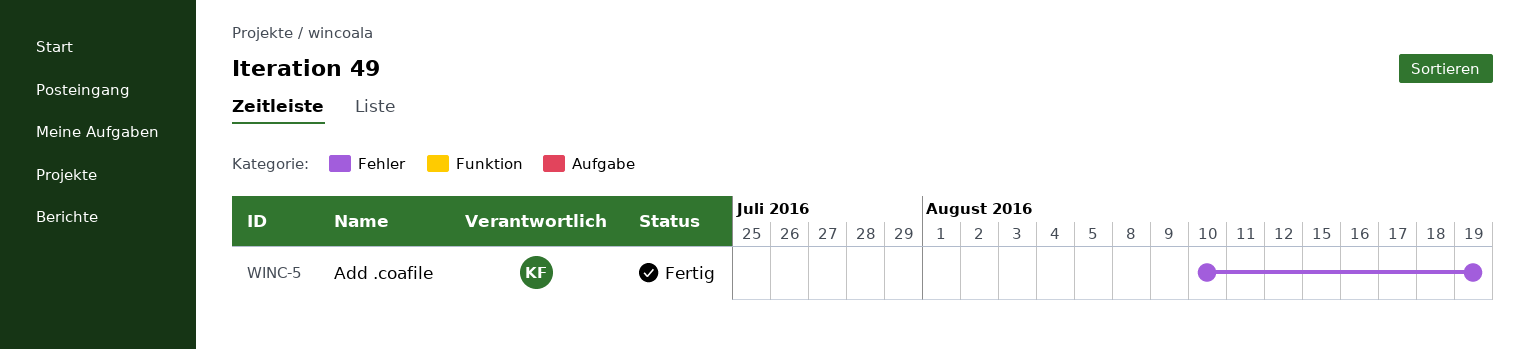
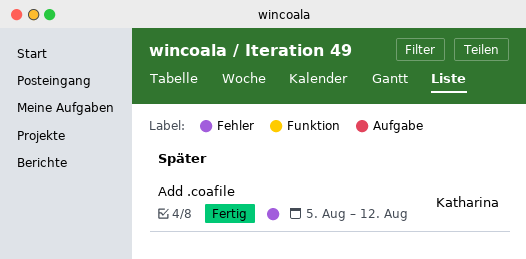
Add .coafile, start: Aug 10 -> Aug 5
Add .coafile, due: Aug 19 -> Aug 12

